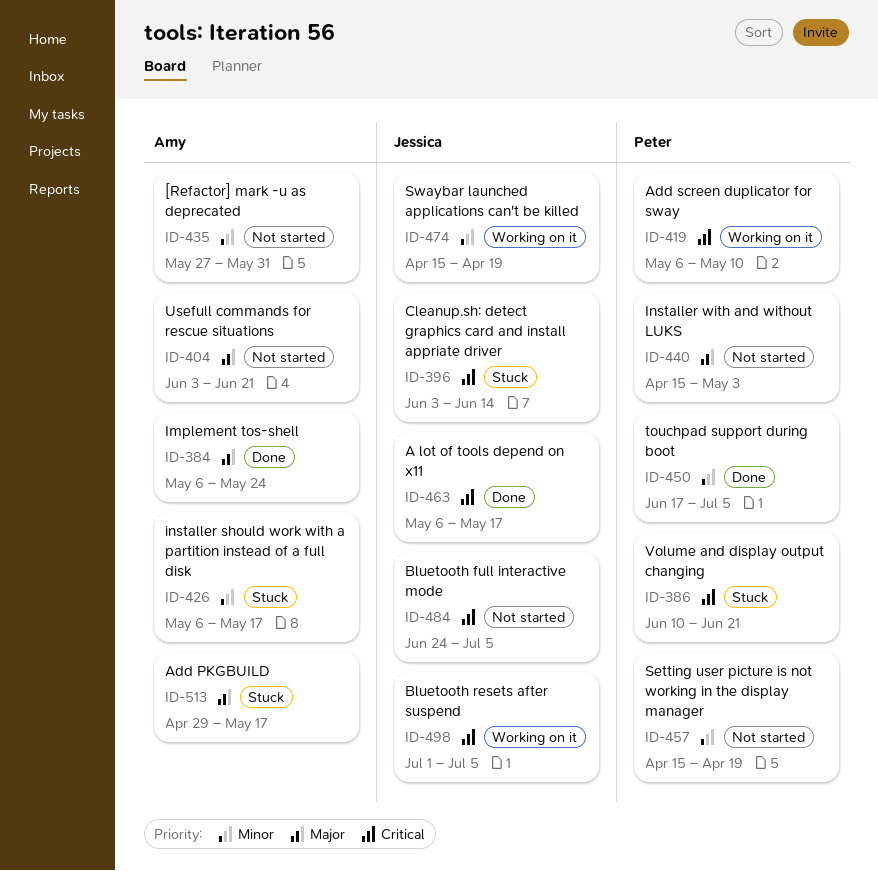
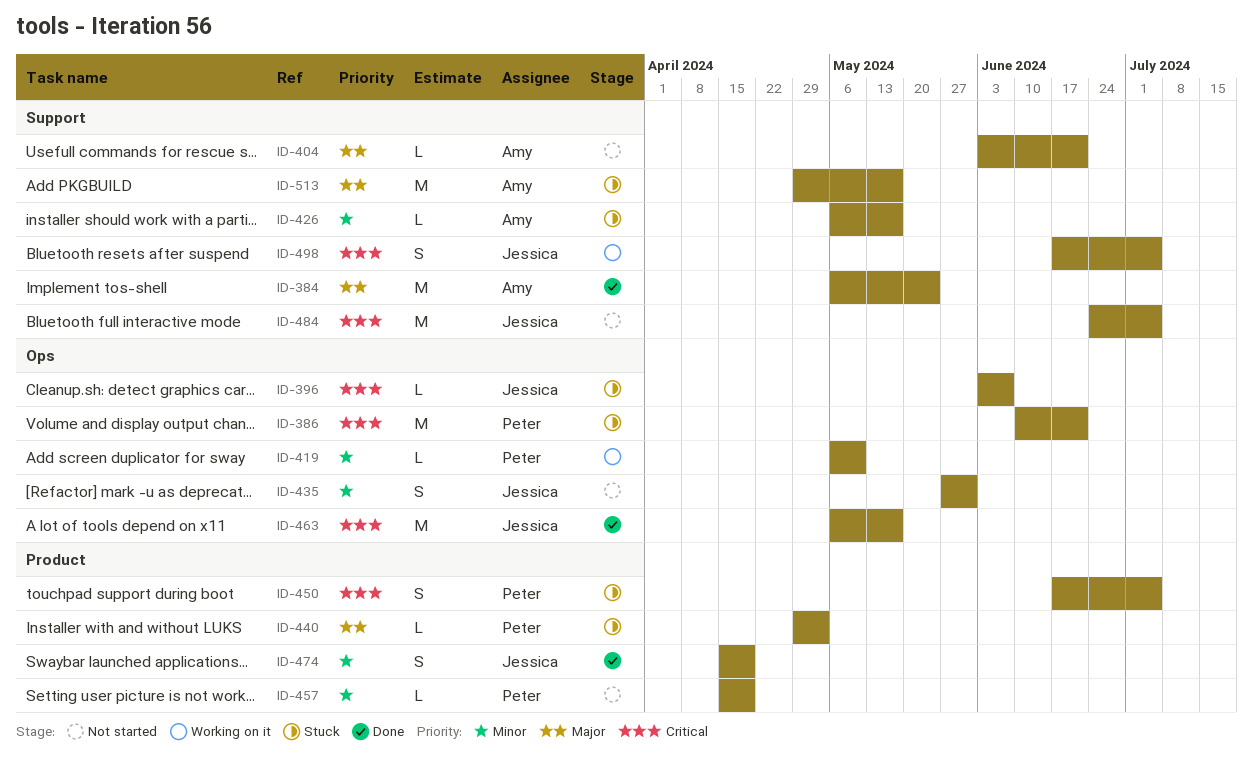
ID-396, due: Jun 14 -> Jun 7
ID-419, priority: Critical -> Minor
ID-435, owner: Amy -> Jessica
ID-440, status: Not started -> Stuck
ID-440, start: Apr 15 -> Apr 29
ID-450, status: Done -> Stuck
ID-450, priority: Minor -> Critical
ID-474, status: Working on it -> Done
ID-498, start: Jul 1 -> Jun 17

